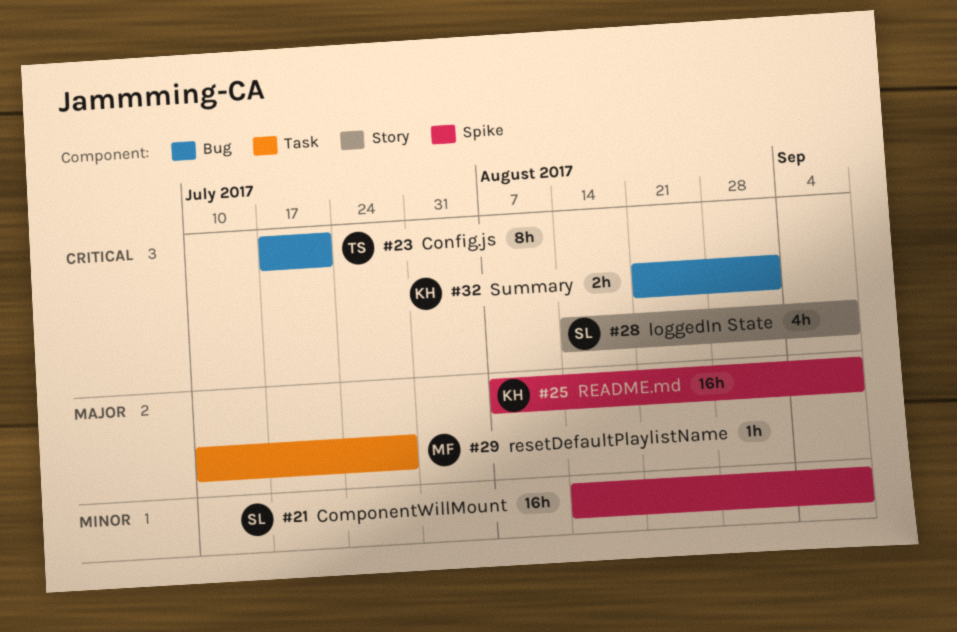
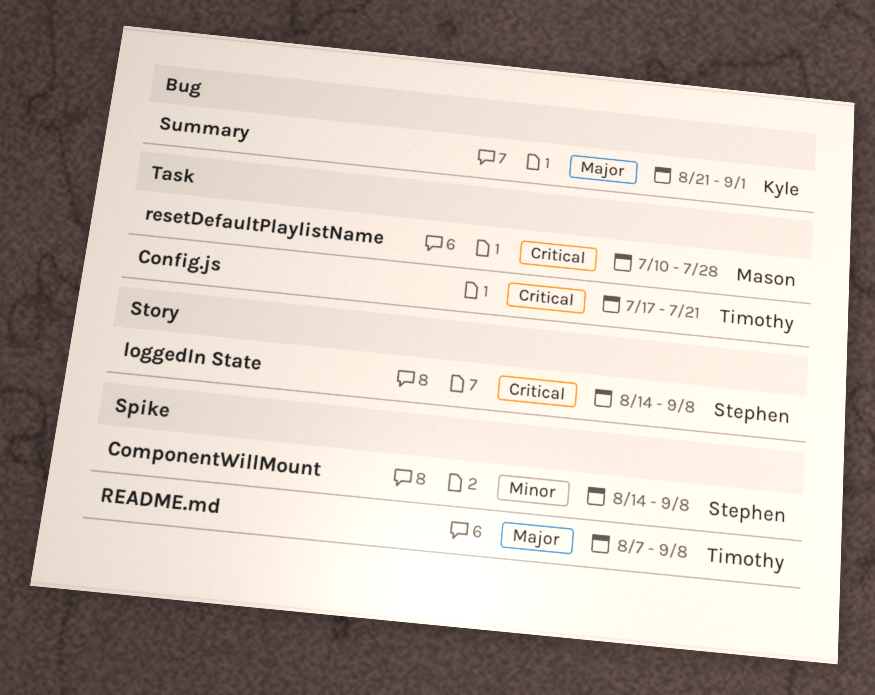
Config.js, label: Bug -> Task
README.md, owner: Kyle -> Timothy
resetDefaultPlaylistName, priority: Major -> Critical
Summary, priority: Critical -> Major

